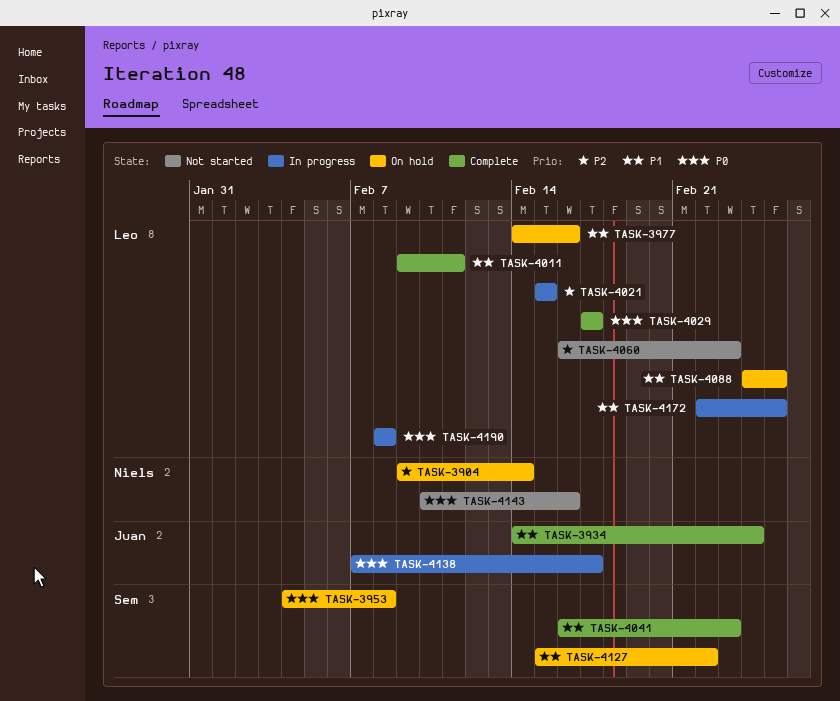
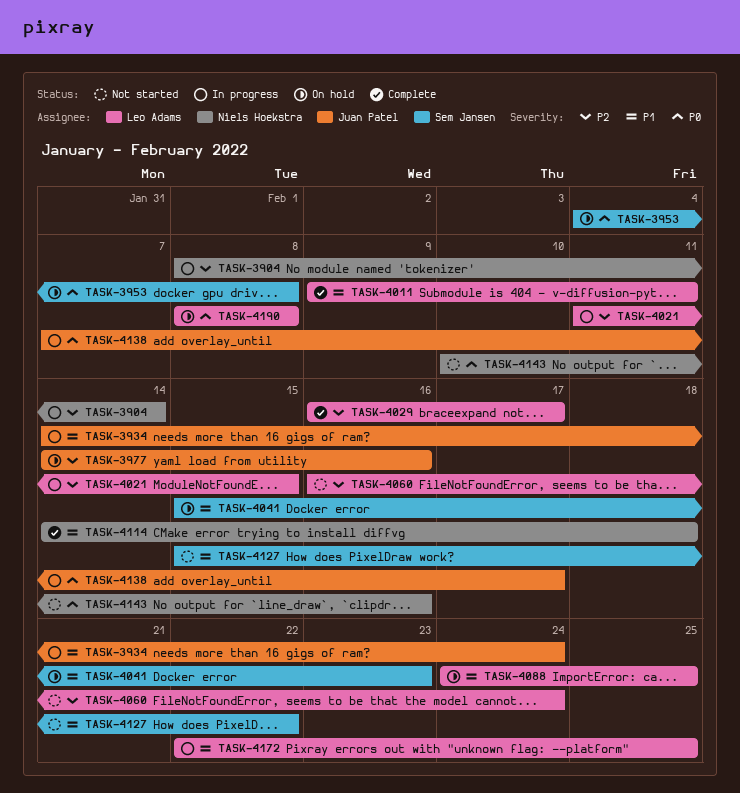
TASK-3904, status: On hold -> In progress
TASK-3904, start: Feb 9 -> Feb 8
TASK-3934, status: Complete -> In progress
TASK-3977, owner: Leo Adams -> Juan Patel
TASK-3977, priority: P1 -> P2
TASK-4021, start: Feb 15 -> Feb 11
TASK-4029, priority: P0 -> P2
TASK-4029, start: Feb 17 -> Feb 16
TASK-4041, status: Complete -> On hold
TASK-4041, start: Feb 16 -> Feb 15
TASK-4060, due: Feb 23 -> Feb 24
TASK-4114: none -> present
TASK-4127, status: On hold -> Not started
TASK-4190, status: In progress -> On hold

